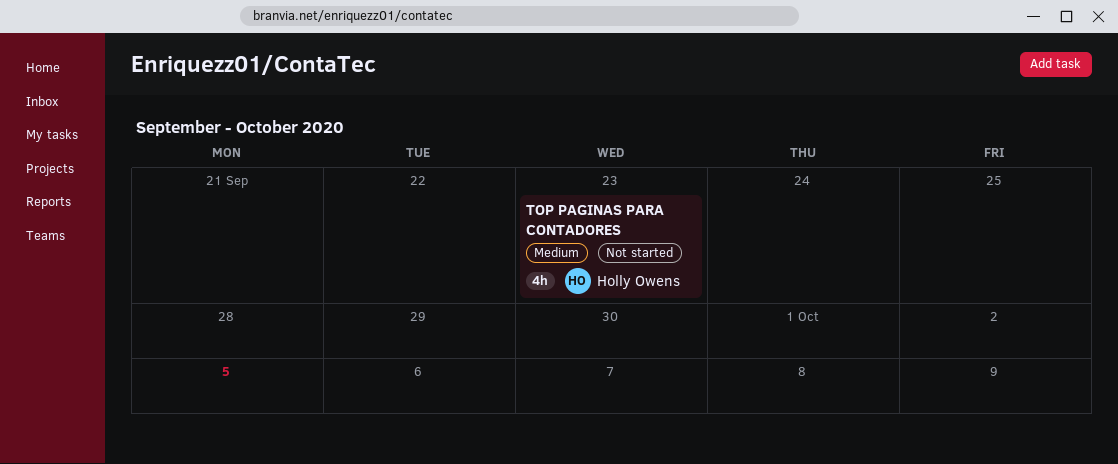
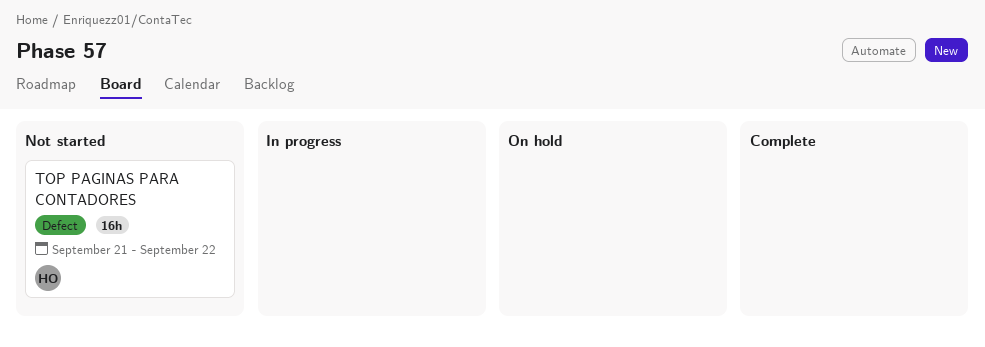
TOP PAGINAS PARA CONTADORES, estimate: 4h -> 16h
TOP PAGINAS PARA CONTADORES, due: Sep 23 -> Sep 22

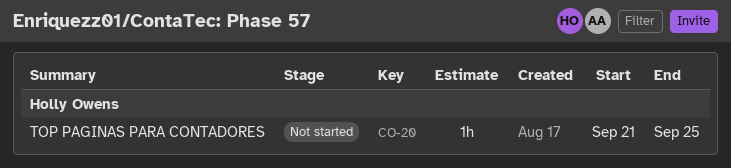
TOP PAGINAS PARA CONTADORES, estimate: 16h -> 1h
TOP PAGINAS PARA CONTADORES, due: Sep 22 -> Sep 25

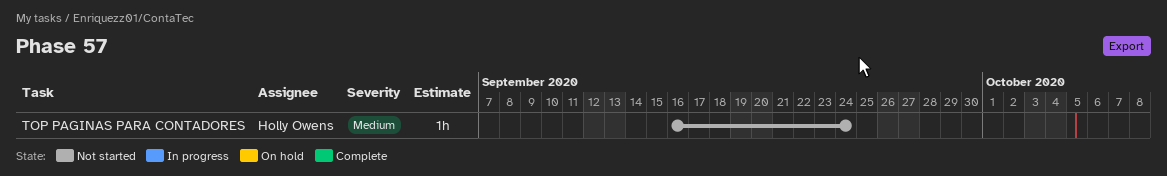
TOP PAGINAS PARA CONTADORES, start: Sep 21 -> Sep 16
TOP PAGINAS PARA CONTADORES, due: Sep 25 -> Sep 24

